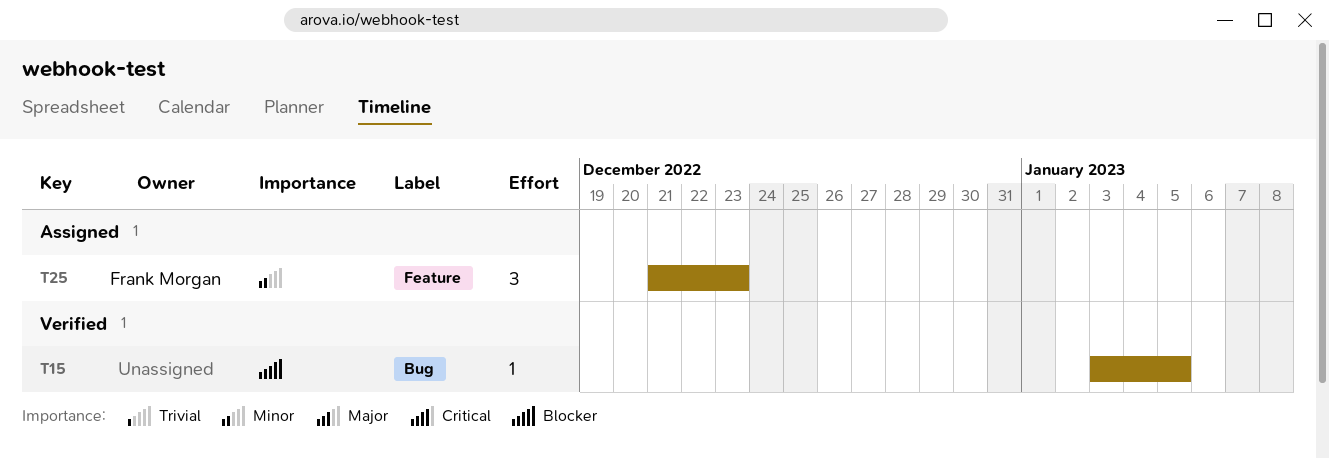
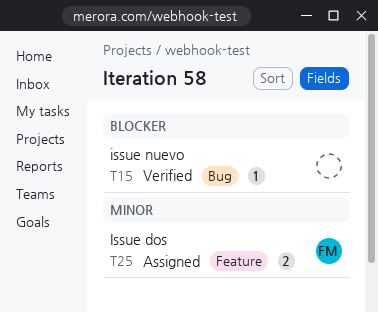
T25, estimate: 3 -> 2

